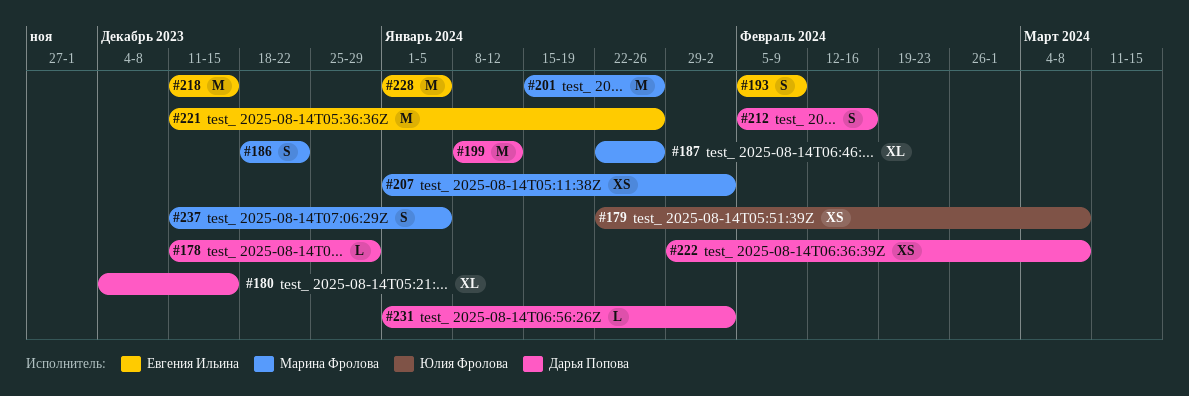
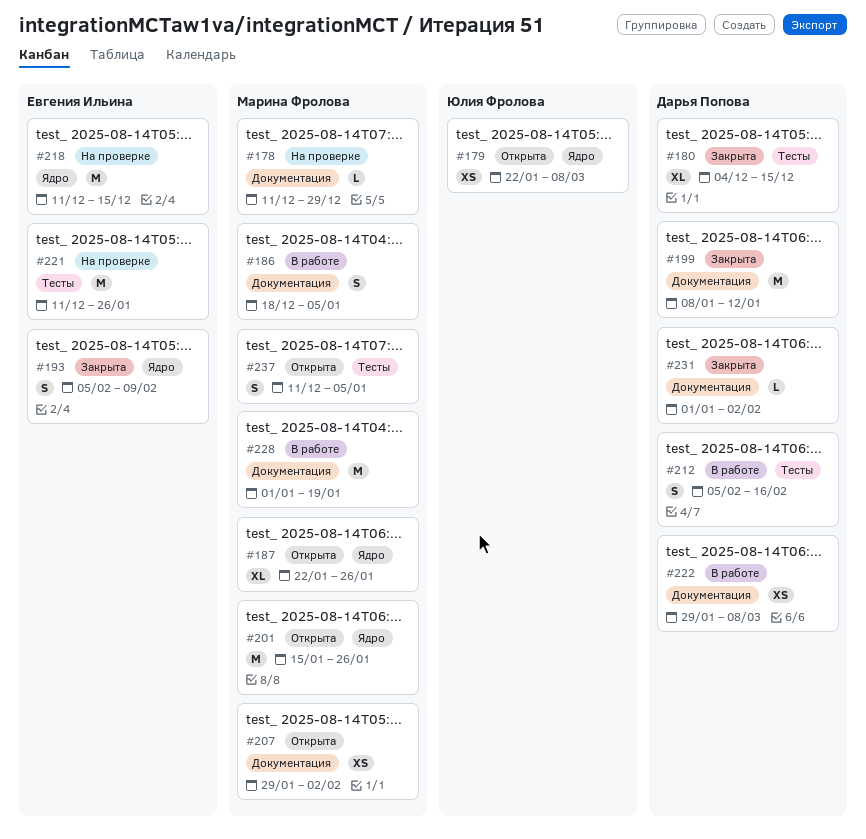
#178, owner: Дарья Попова -> Марина Фролова
#186, due: Dec 22 -> Jan 5
#207, start: Jan 1 -> Jan 29
#228, owner: Евгения Ильина -> Марина Фролова
#228, due: Jan 5 -> Jan 19

